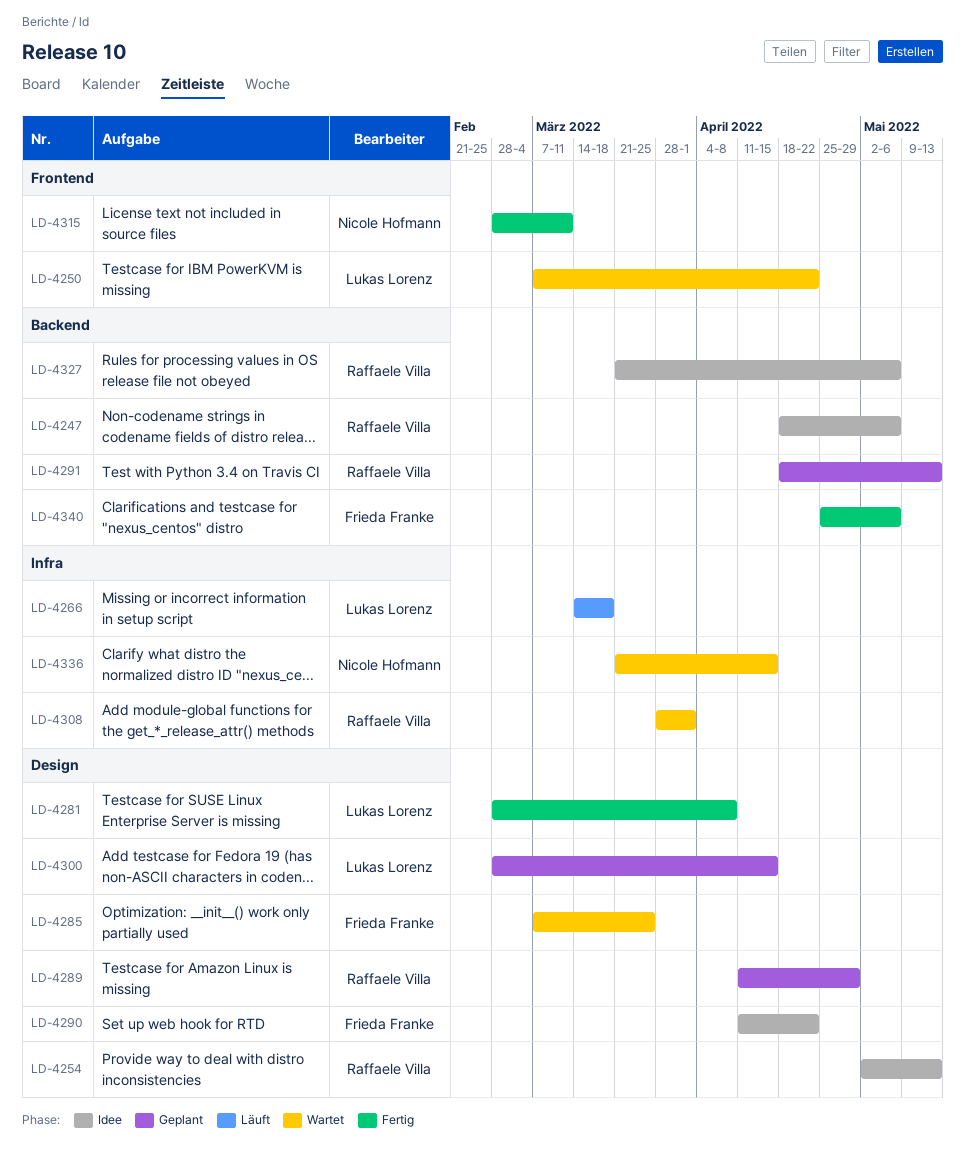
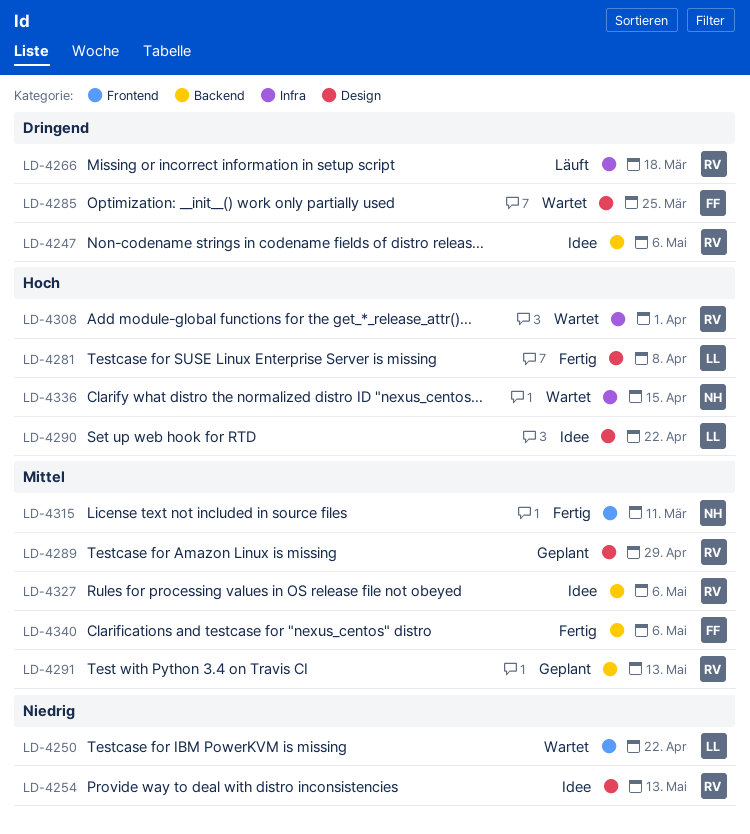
LD-4266, owner: Lukas Lorenz -> Raffaele Villa
LD-4290, owner: Frieda Franke -> Lukas Lorenz
LD-4300: present -> none

